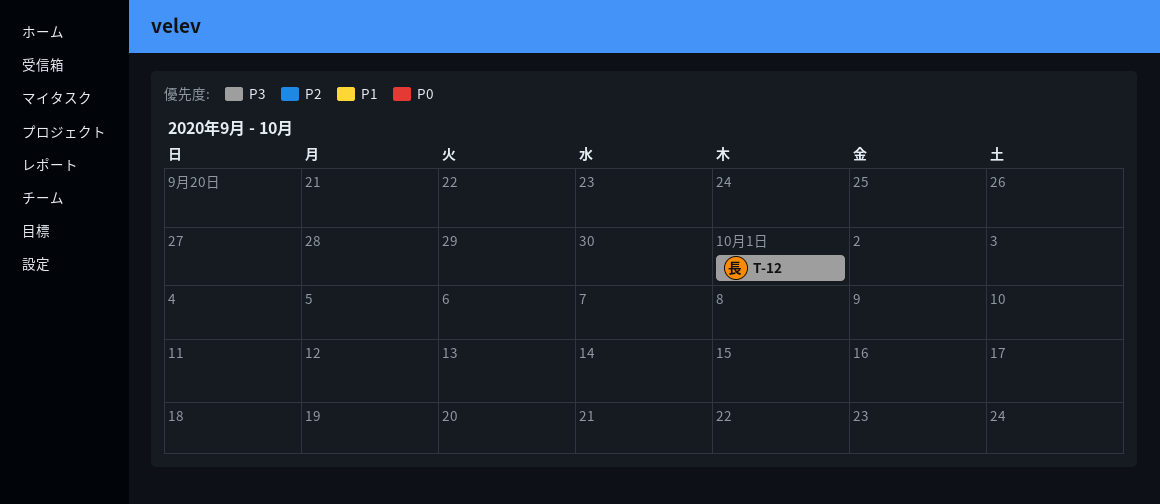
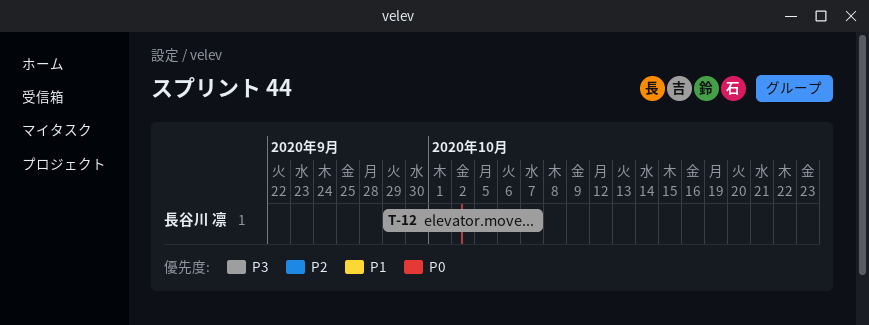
T-12, start: Oct 1 -> Sep 29
T-12, due: Oct 1 -> Oct 7

